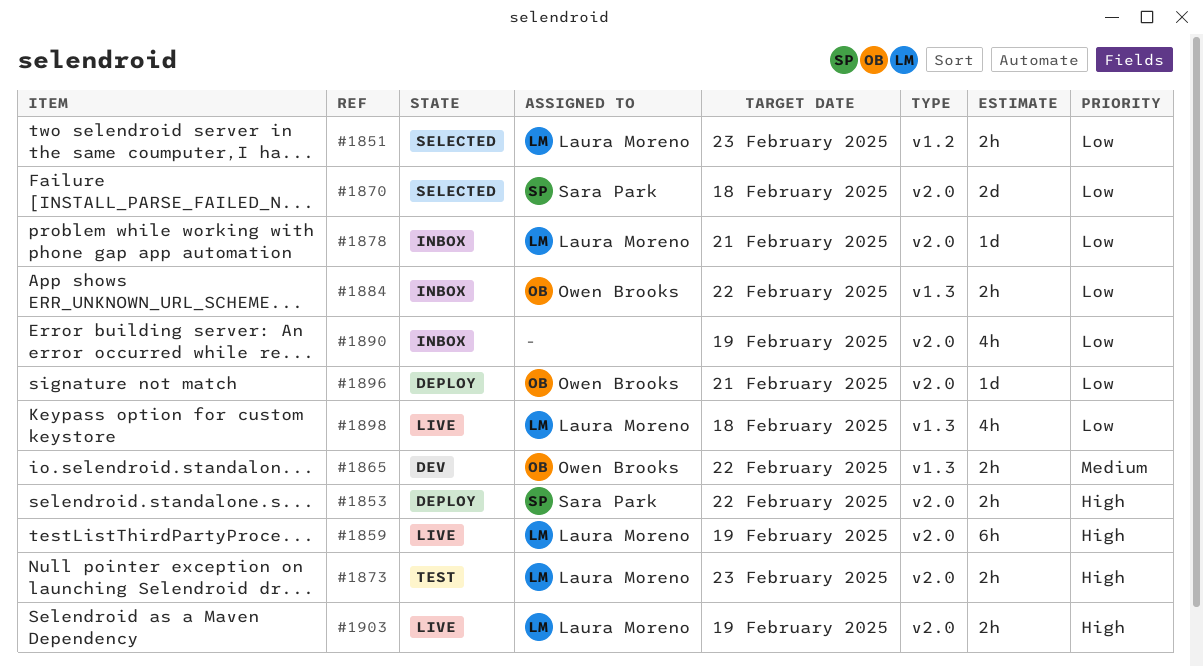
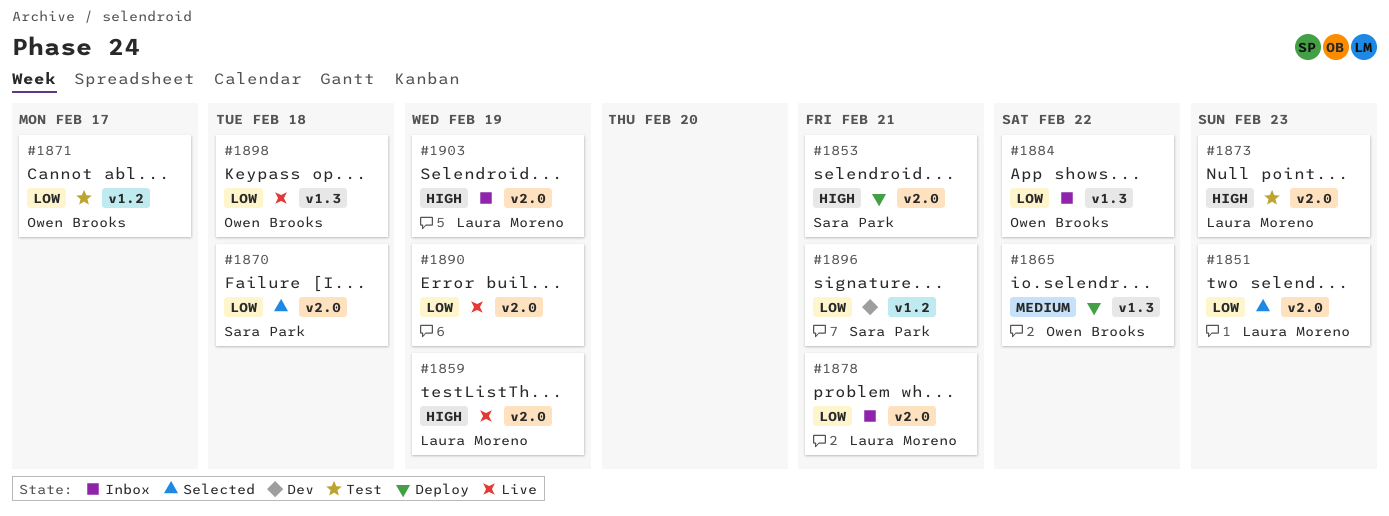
#1851, label: v1.2 -> v2.0
#1853, due: Feb 22 -> Feb 21
#1865, status: Dev -> Deploy
#1871: none -> present
#1890, status: Inbox -> Live
#1896, status: Deploy -> Dev
#1896, owner: Owen Brooks -> Sara Park
#1896, label: v2.0 -> v1.2
#1898, owner: Laura Moreno -> Owen Brooks
#1903, status: Live -> Inbox

